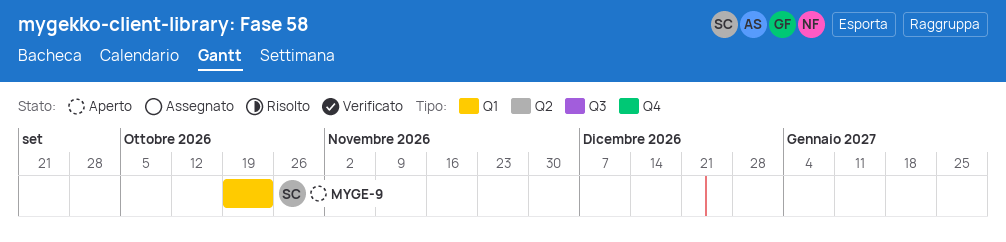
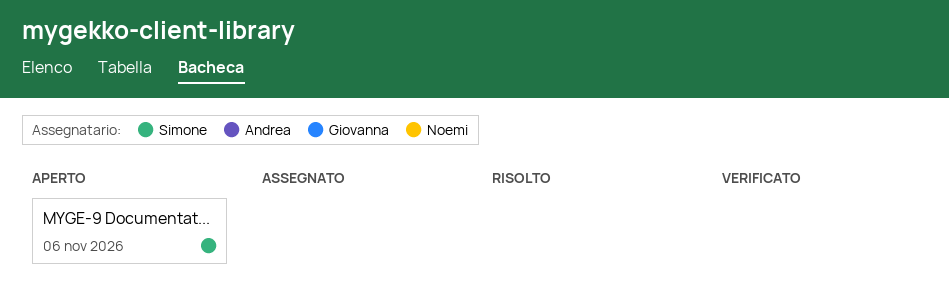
MYGE-9, due: Oct 23 -> Nov 6

